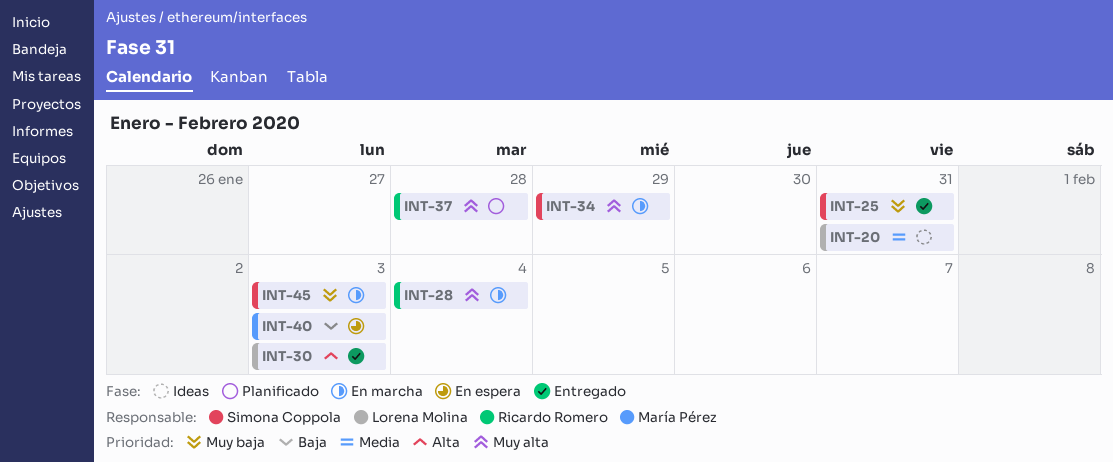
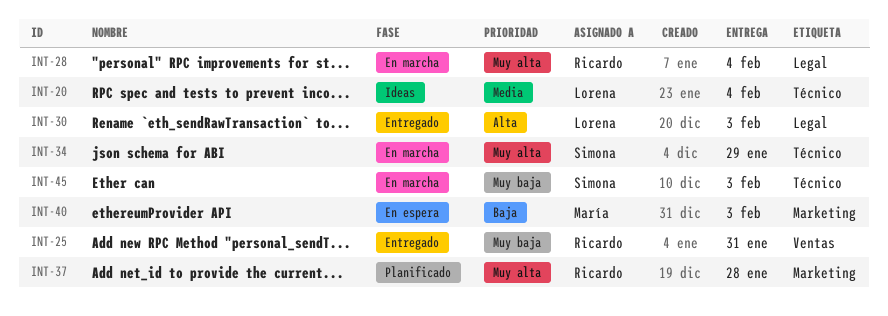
INT-20, due: Jan 31 -> Feb 4
INT-25, owner: Simona Coppola -> Ricardo Romero

